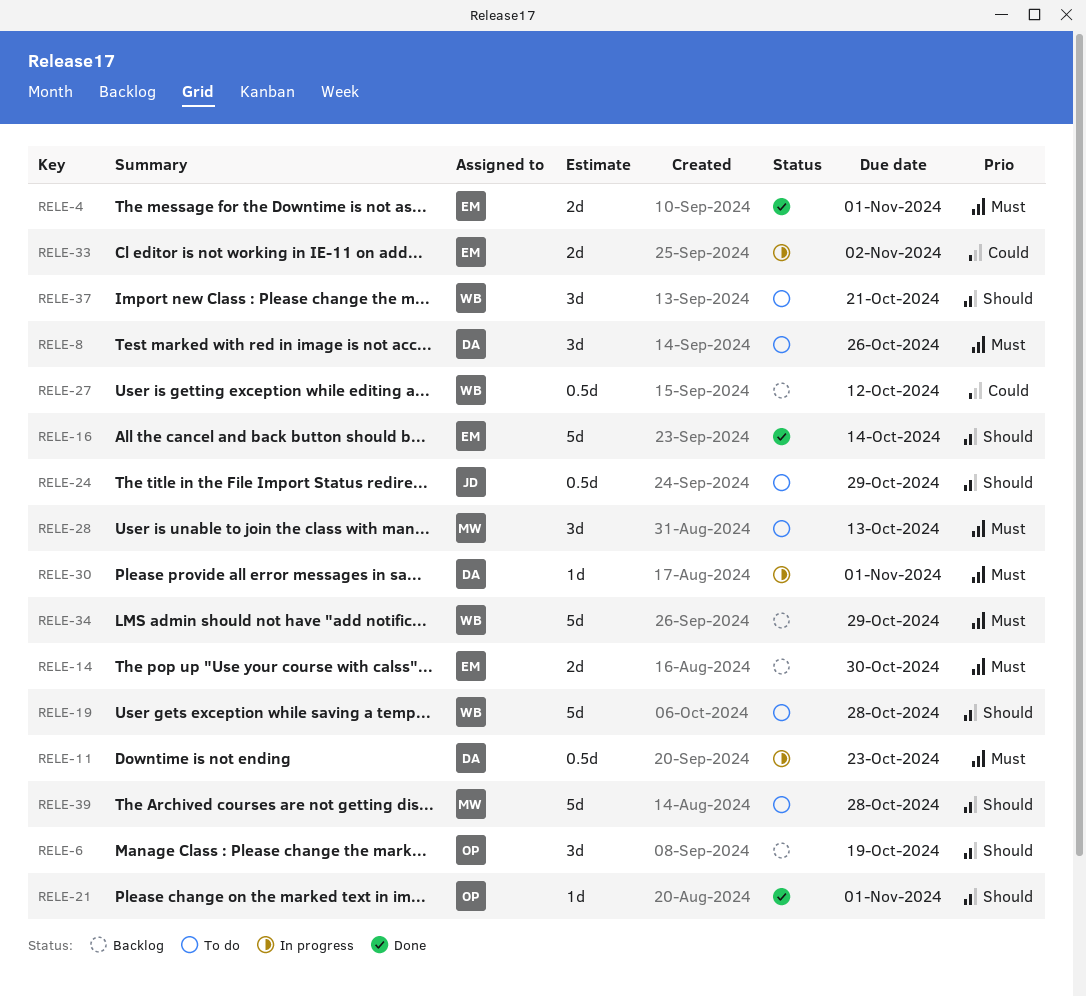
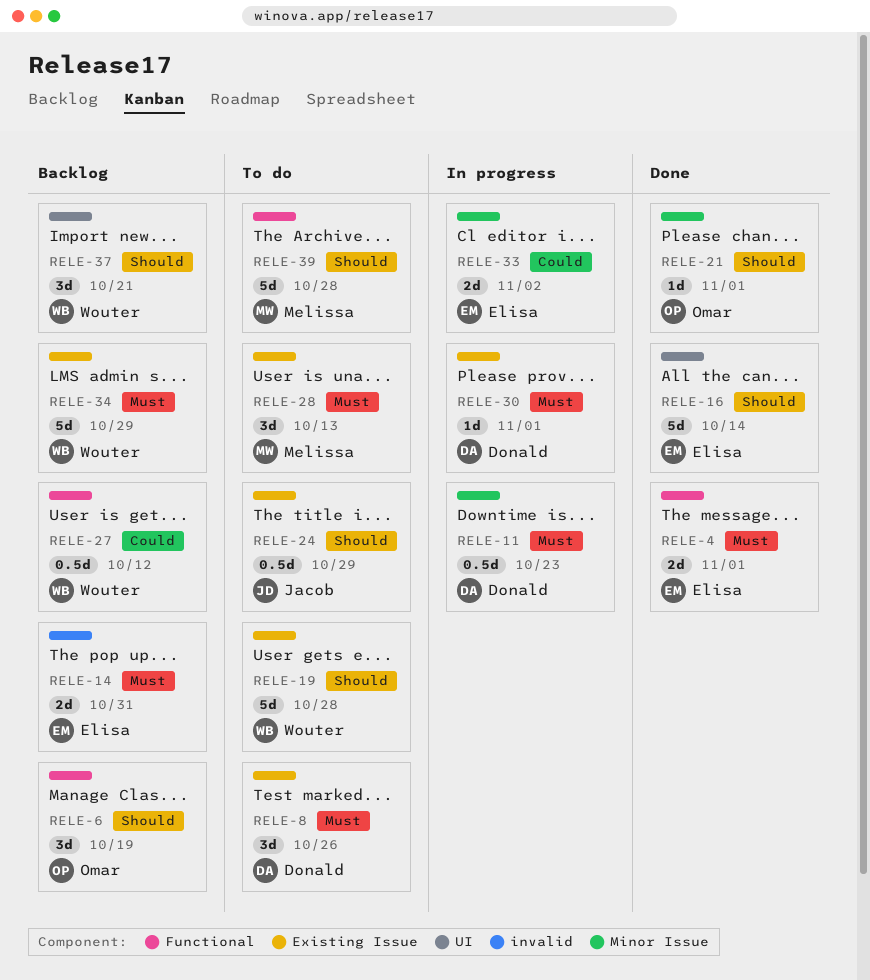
RELE-14, due: Oct 30 -> Oct 31
RELE-37, status: To do -> Backlog

